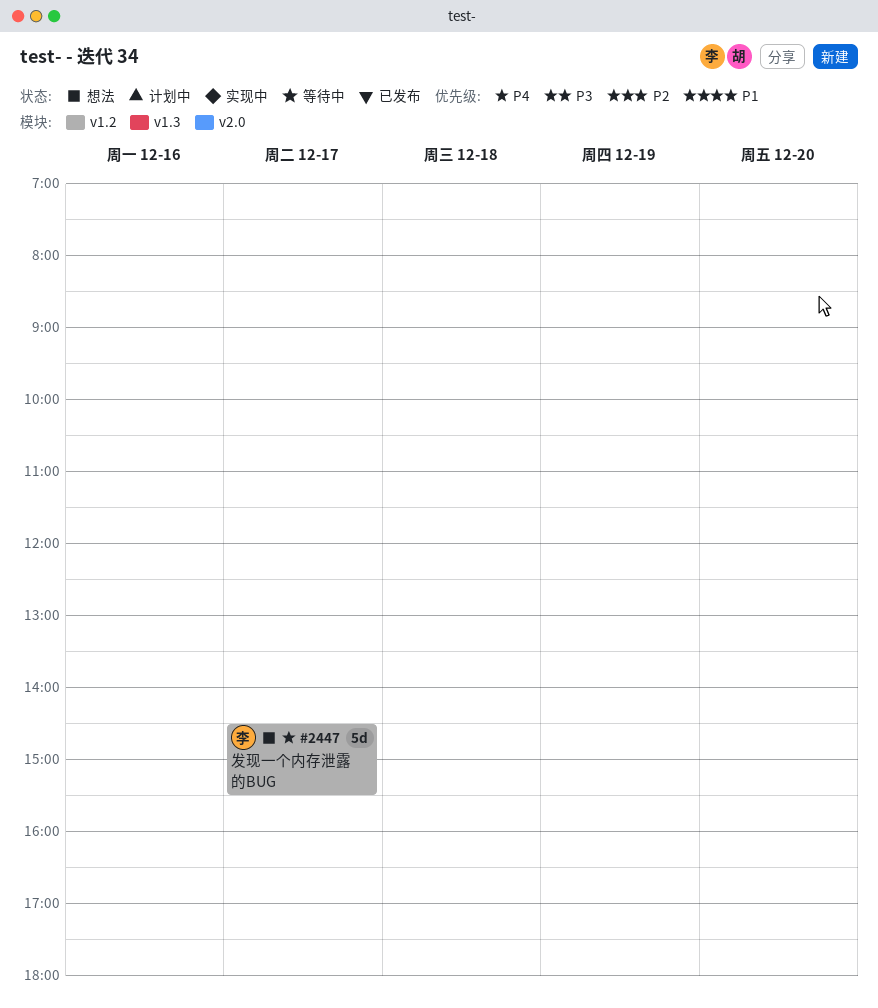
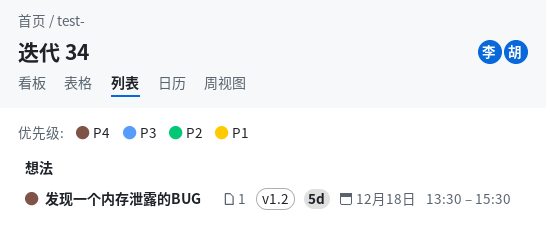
发现一个内存泄露的BUG, day: Dec 17 -> Dec 18
发现一个内存泄露的BUG, begins: 14:30 -> 13:30

